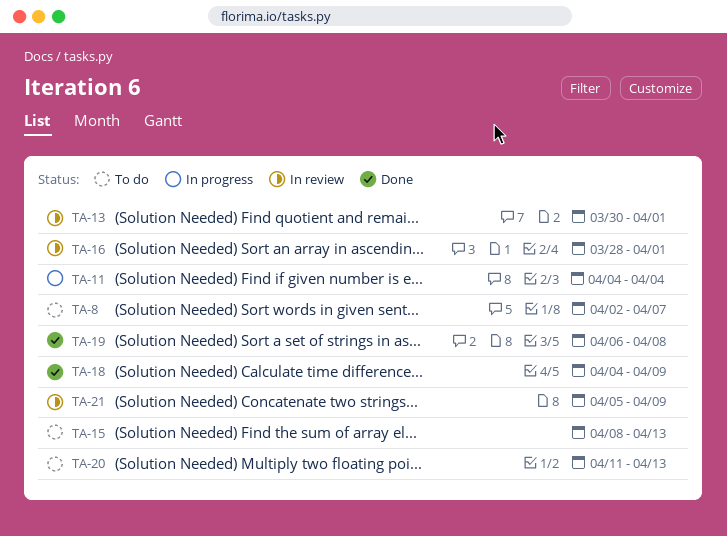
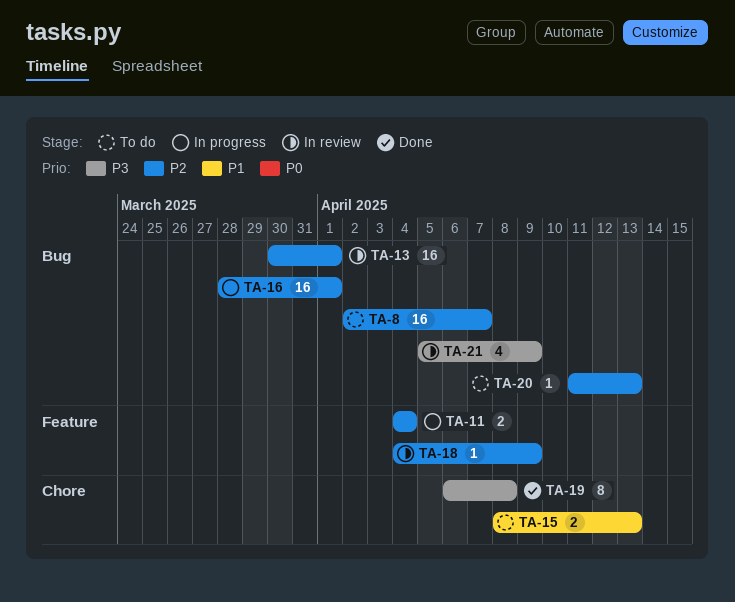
TA-16, status: In review -> In progress
TA-18, status: Done -> In review

